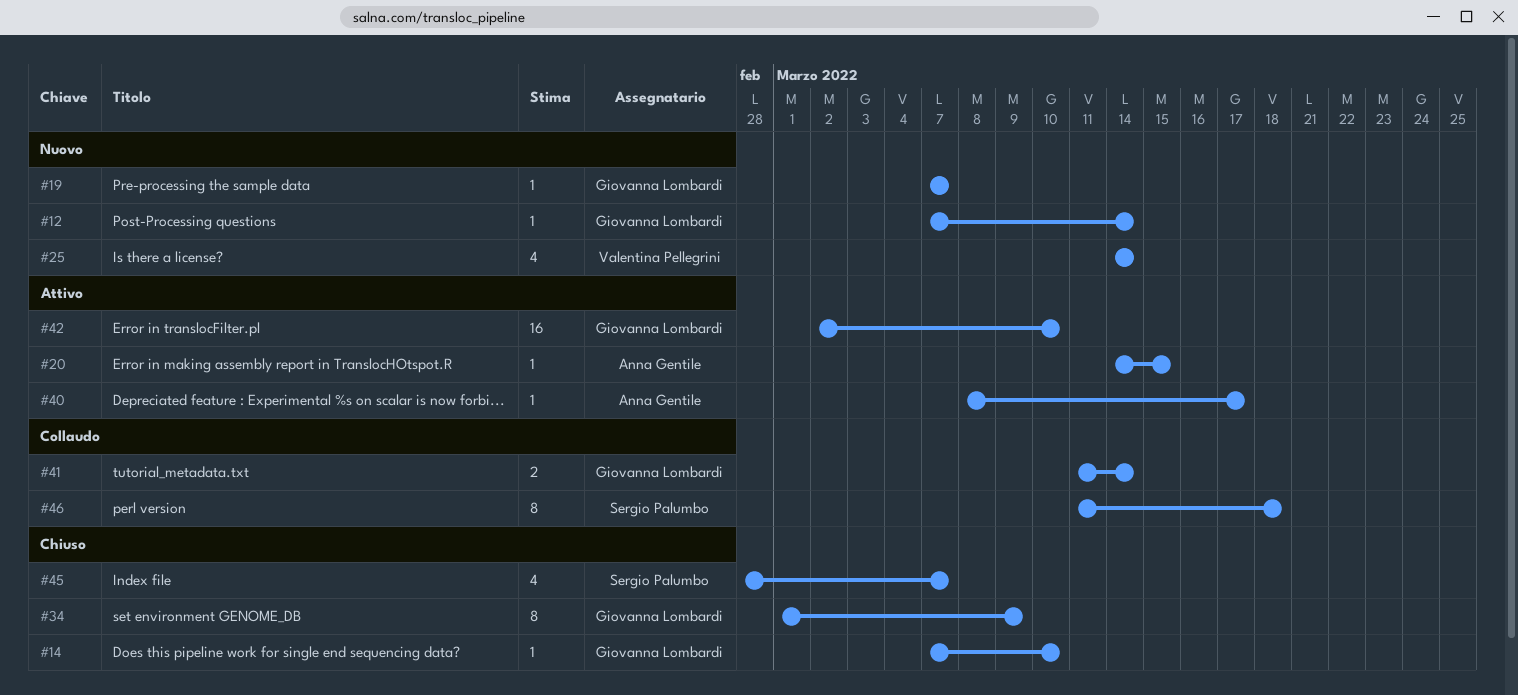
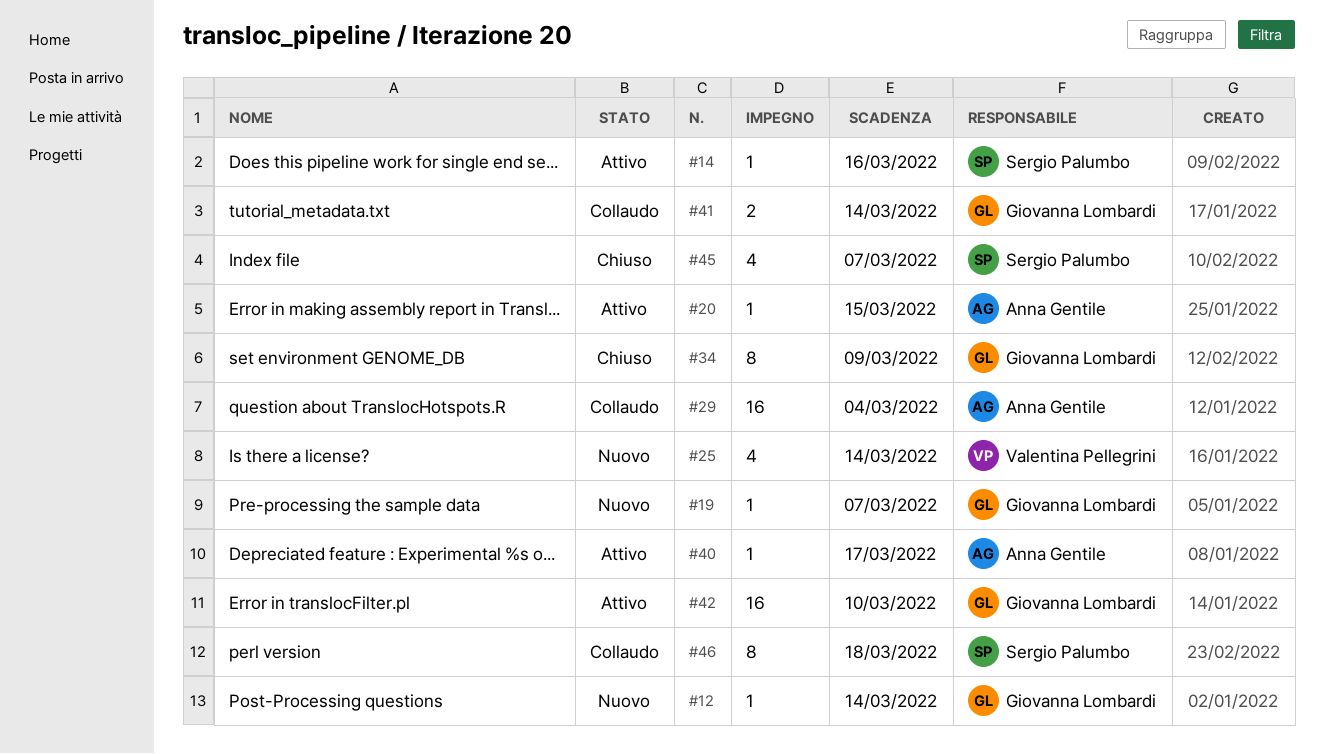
#14, status: Chiuso -> Attivo
#14, owner: Giovanna Lombardi -> Sergio Palumbo
#14, due: Mar 10 -> Mar 16
#29: none -> present

